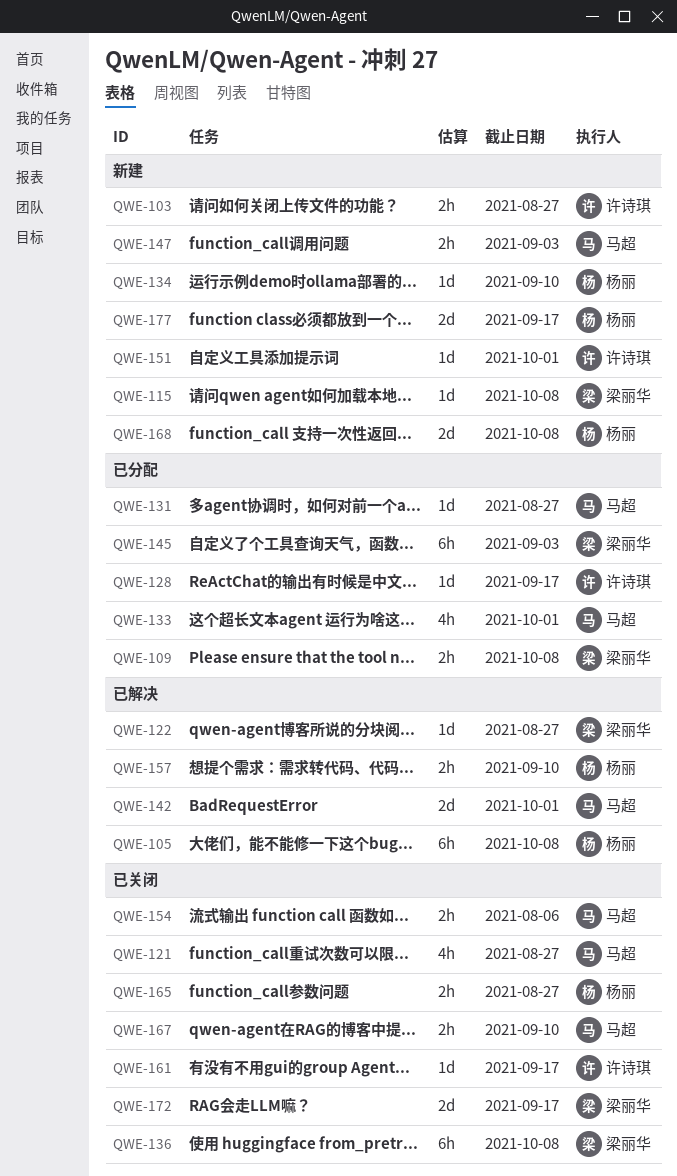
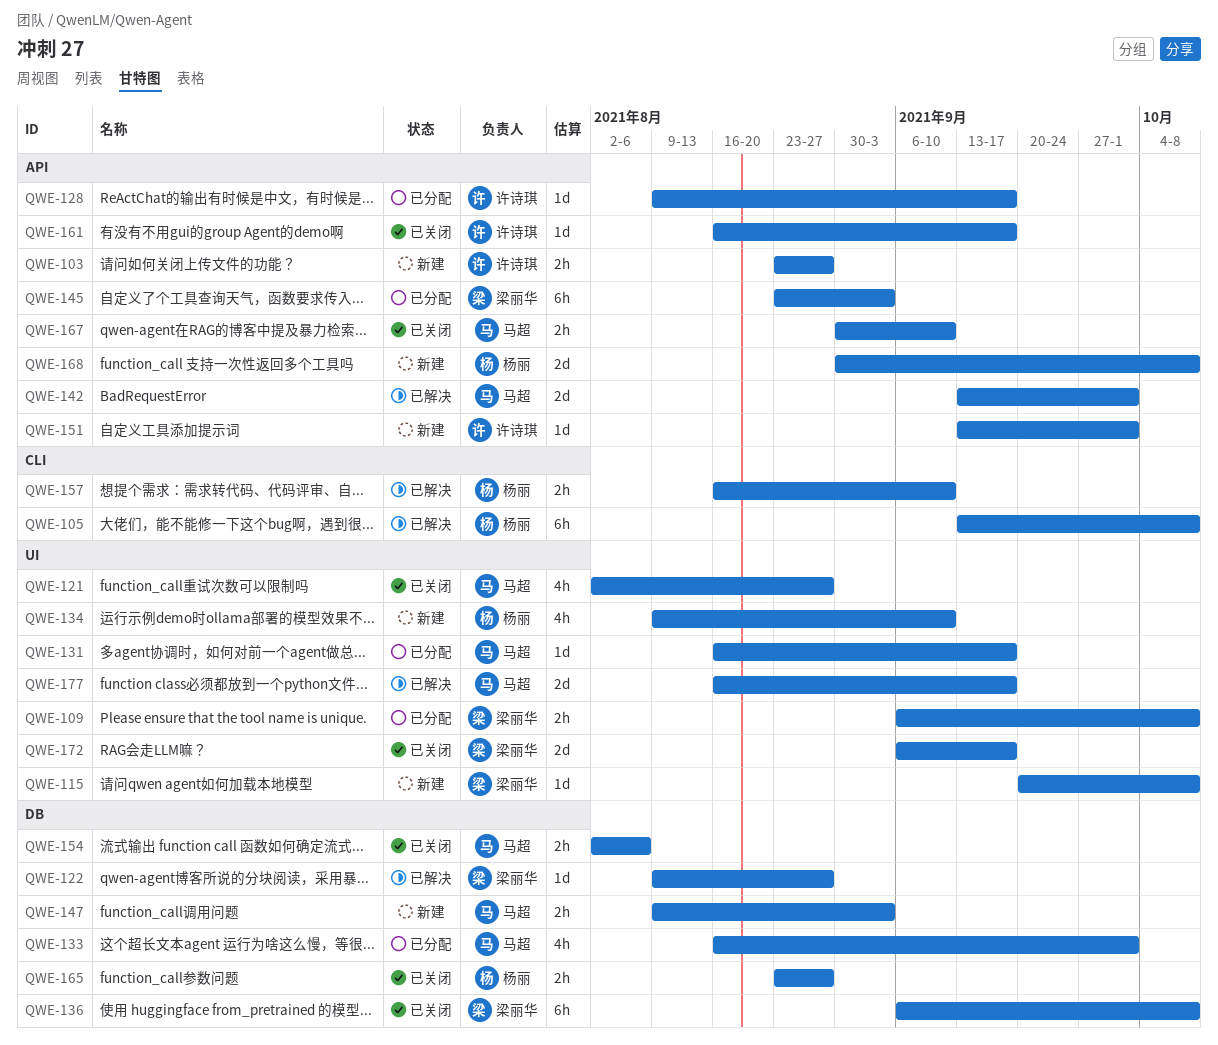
QWE-131, due: Aug 27 -> Sep 17
QWE-134, estimate: 1d -> 4h
QWE-177, status: 新建 -> 已解决
QWE-177, owner: 杨丽 -> 马超

